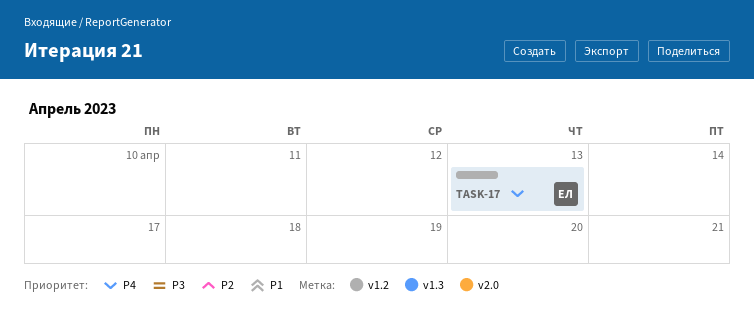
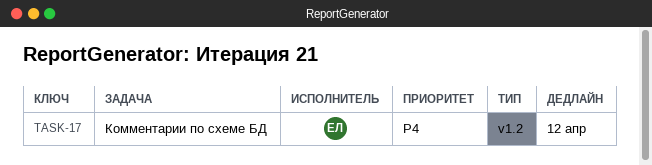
TASK-17, due: Apr 13 -> Apr 12

